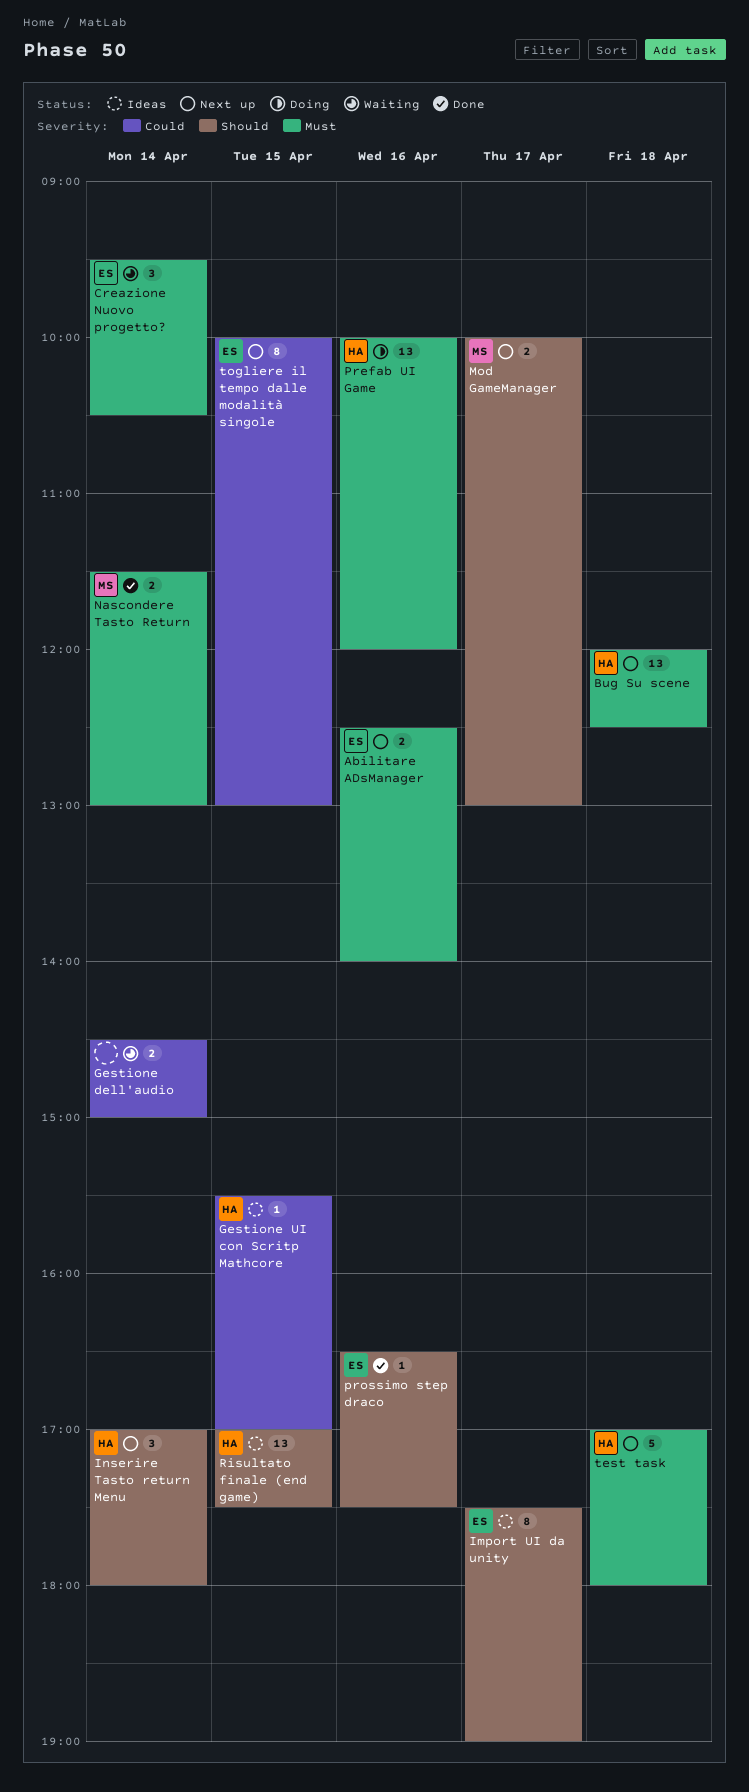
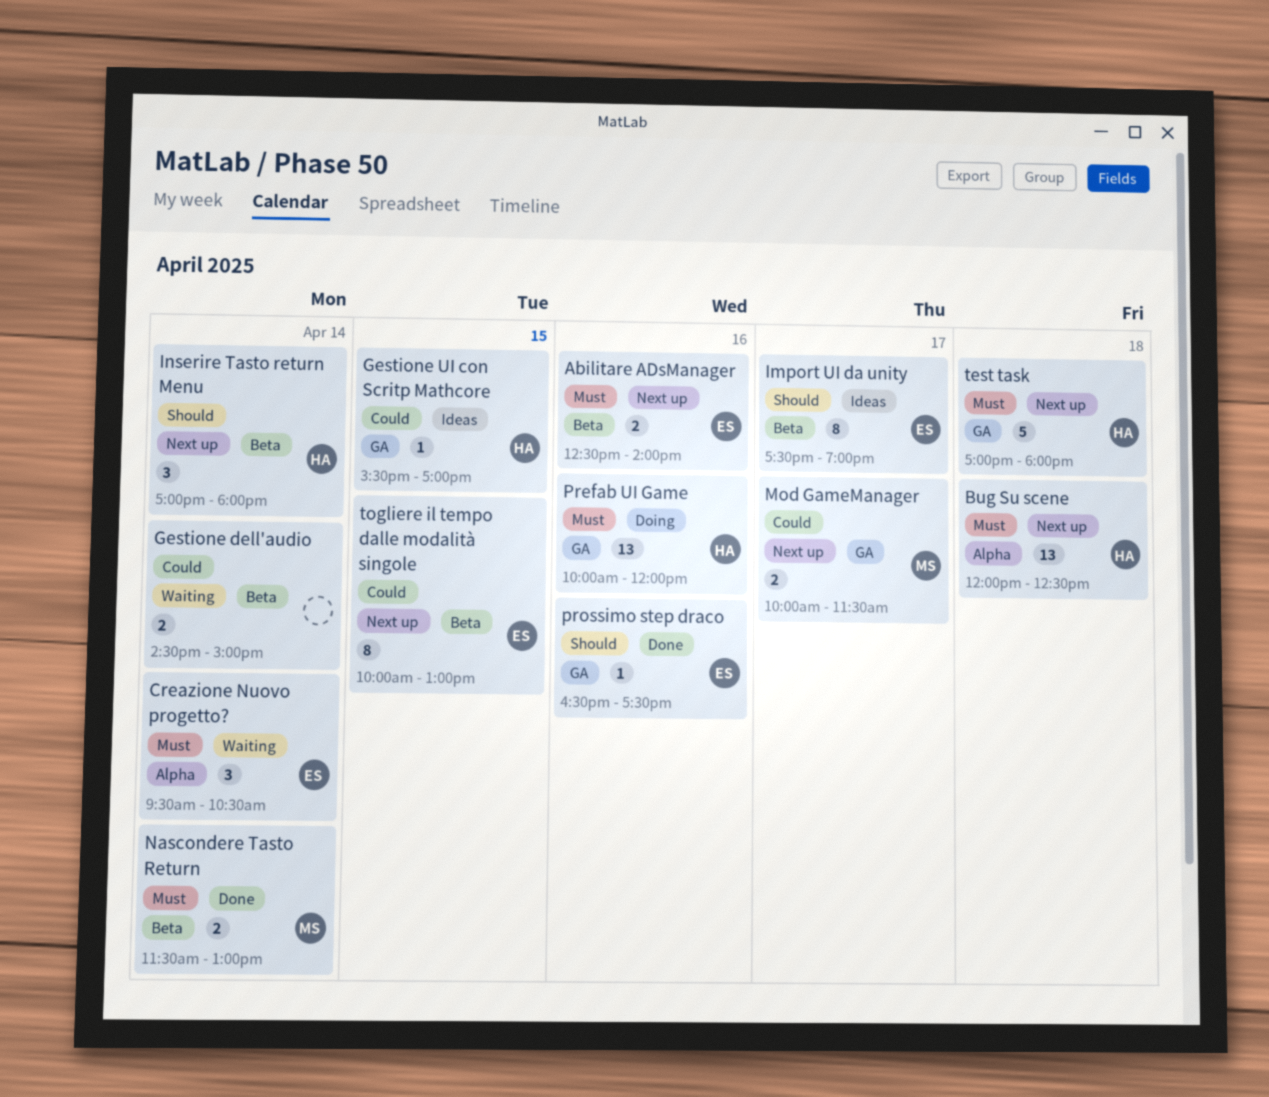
Mod GameManager, priority: Should -> Could
Mod GameManager, ends: 13:00 -> 11:30
Risultato finale (end game): present -> none

